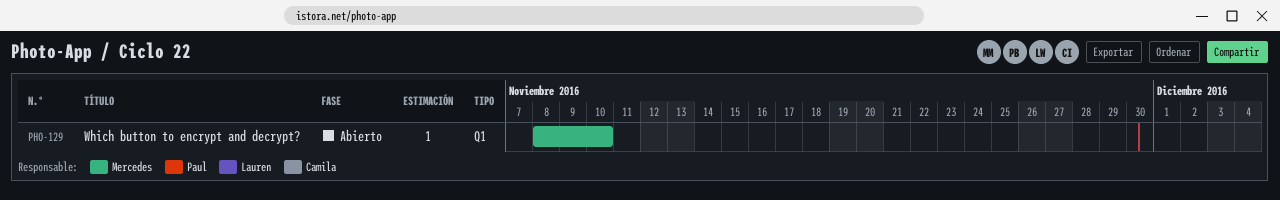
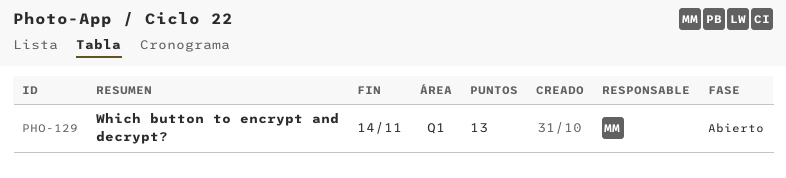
PHO-129, estimate: 1 -> 13
PHO-129, due: Nov 10 -> Nov 14

